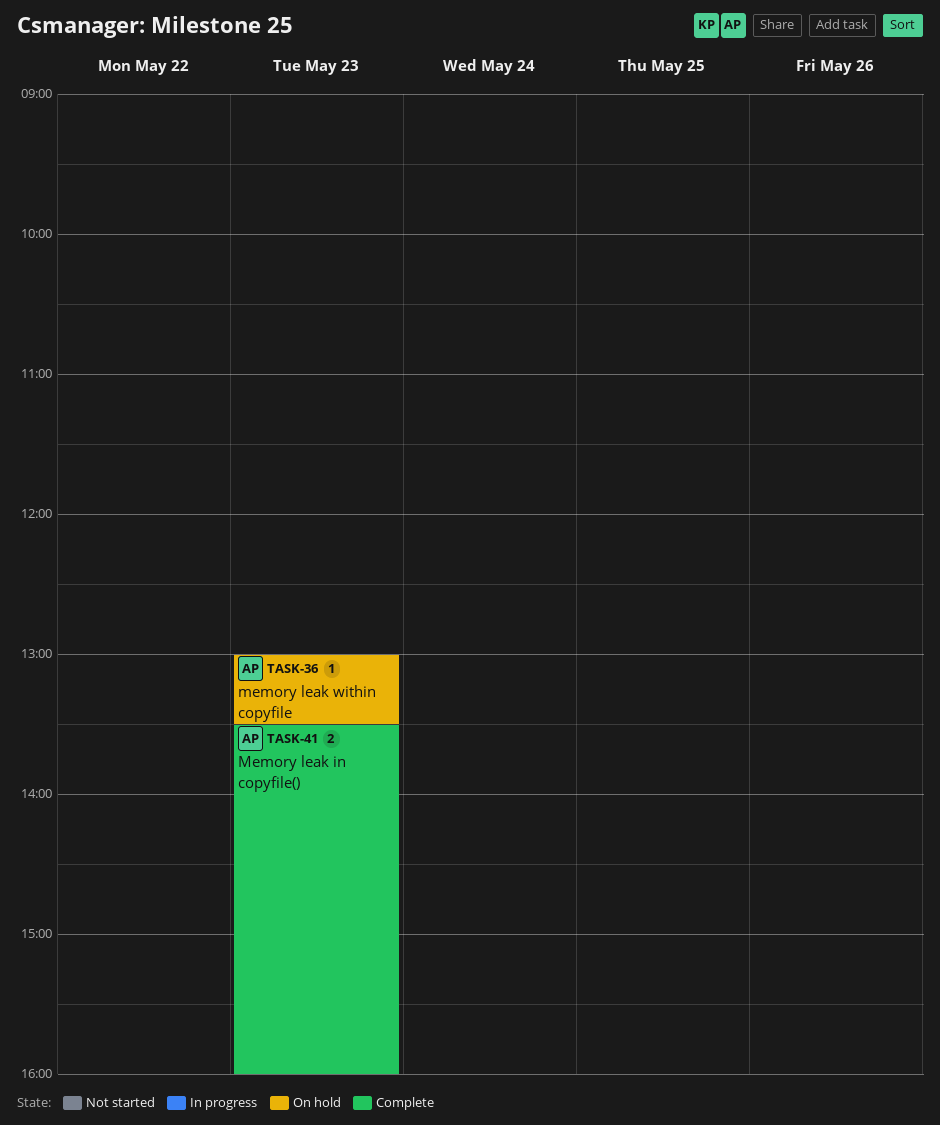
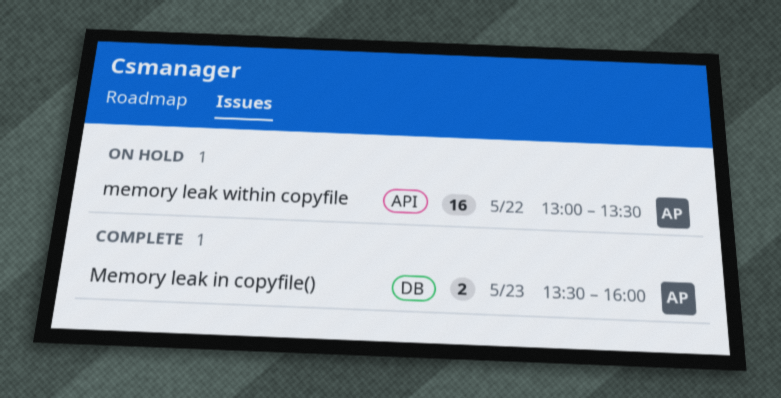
memory leak within copyfile, estimate: 1 -> 16
memory leak within copyfile, day: May 23 -> May 22

